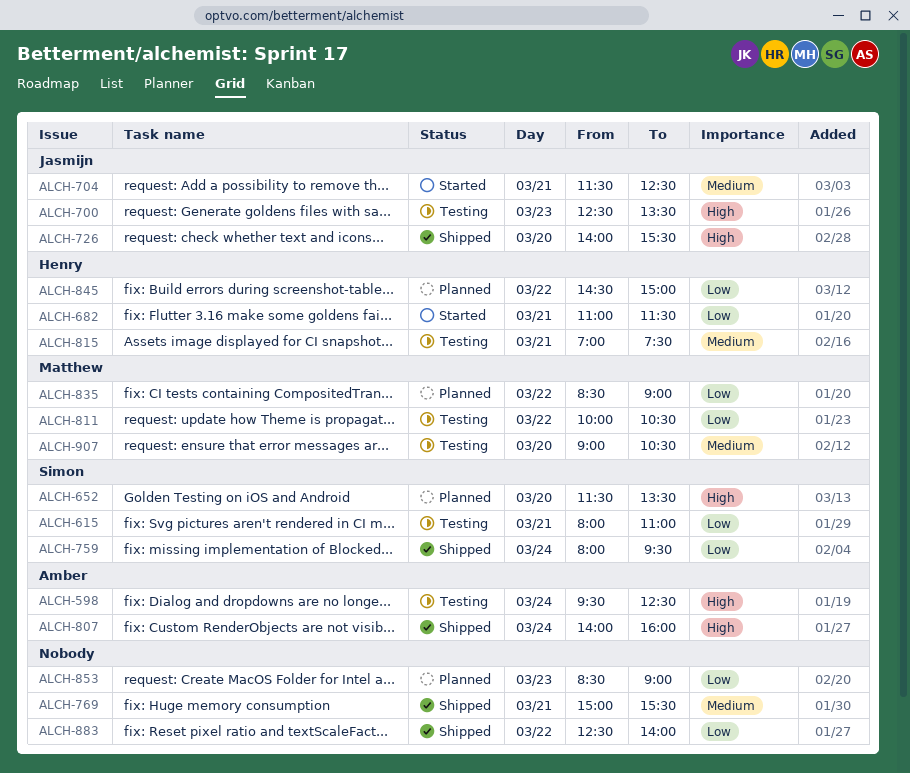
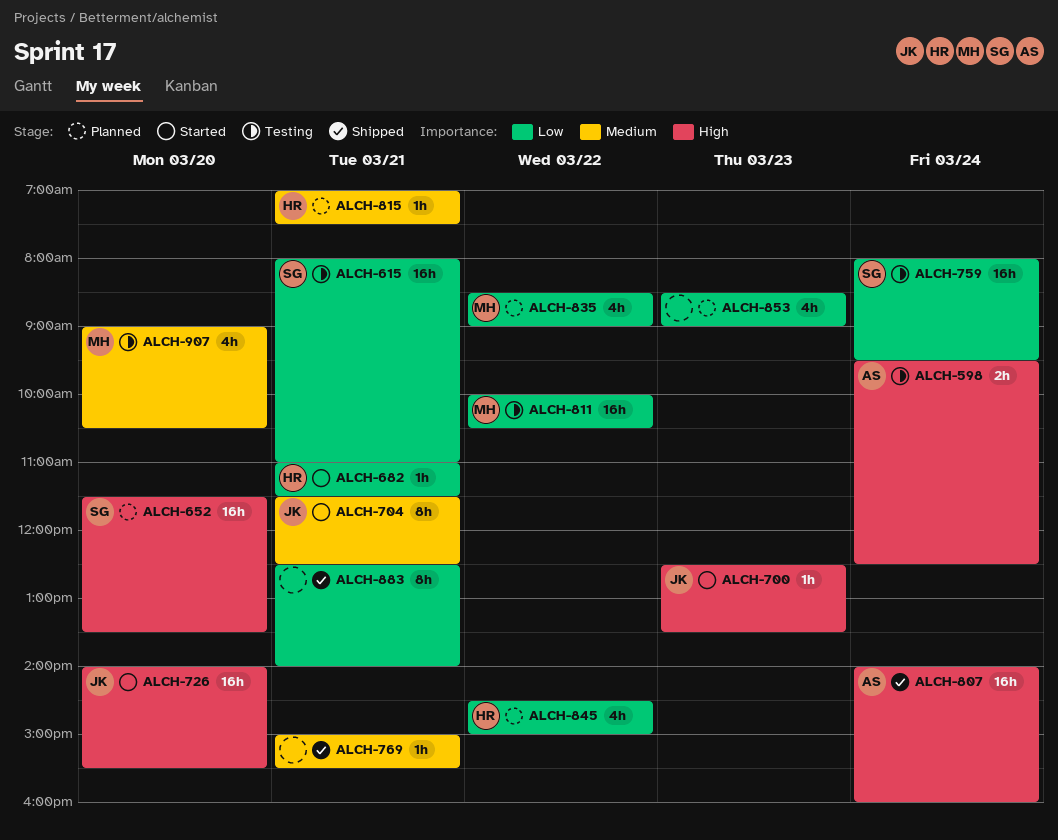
ALCH-700, status: Testing -> Started
ALCH-726, status: Shipped -> Started
ALCH-759, status: Shipped -> Testing
ALCH-815, status: Testing -> Planned
ALCH-883, day: Mar 22 -> Mar 21

